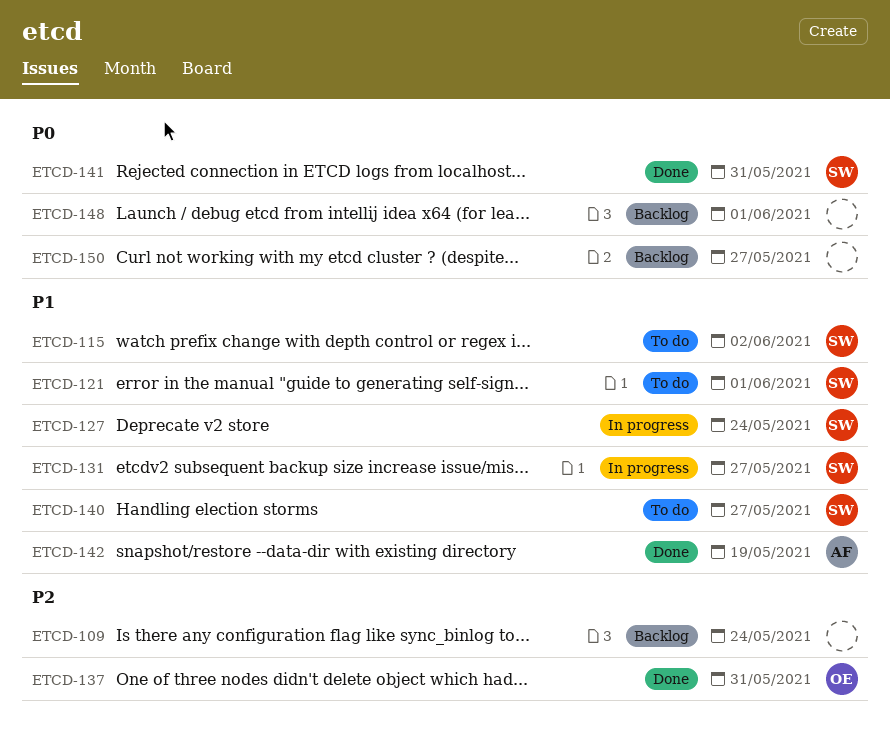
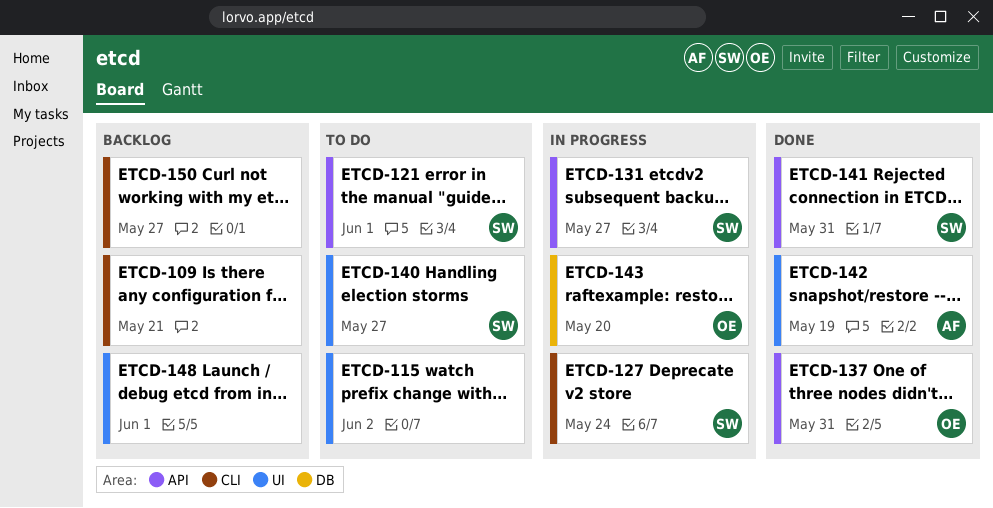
ETCD-109, due: May 24 -> May 21
ETCD-115, owner: SW -> none
ETCD-143: none -> present

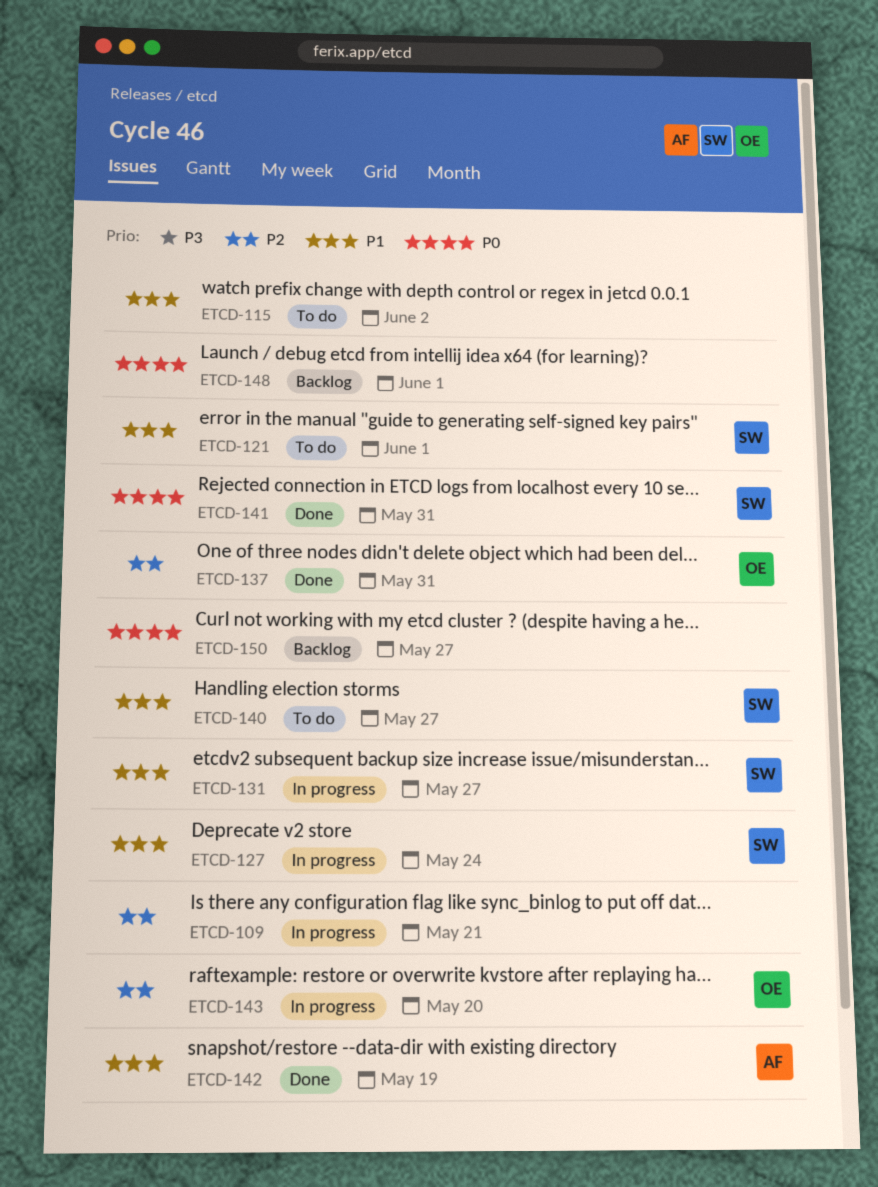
ETCD-109, status: Backlog -> In progress

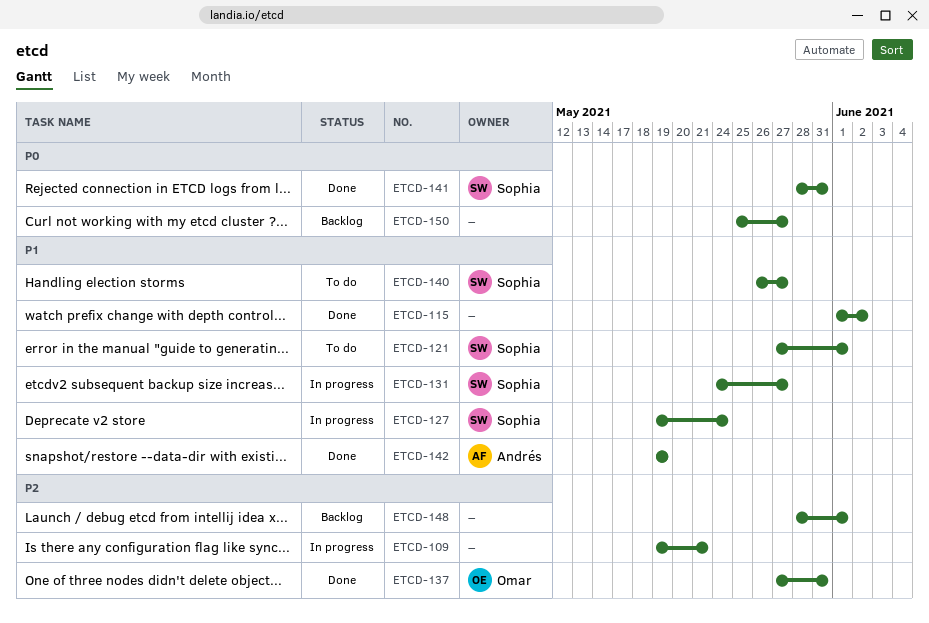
ETCD-115, status: To do -> Done
ETCD-143: present -> none
ETCD-148, priority: P0 -> P2

